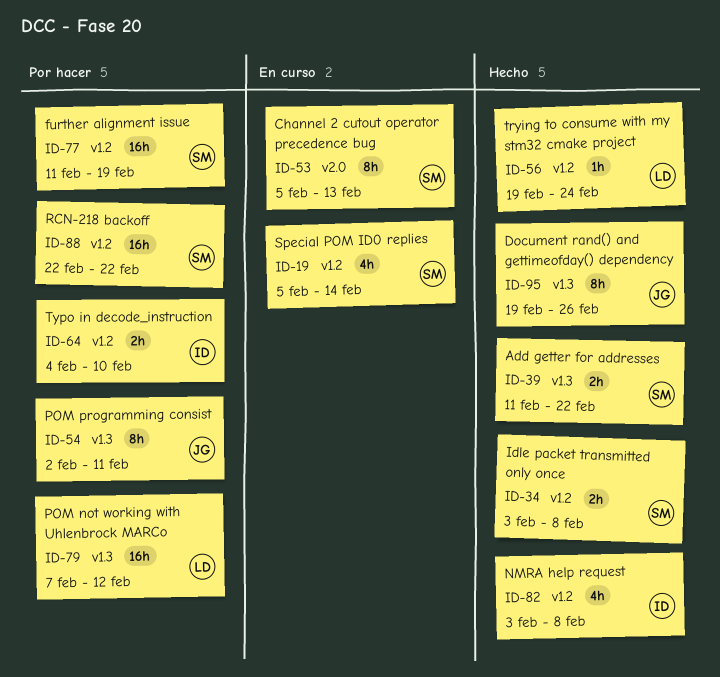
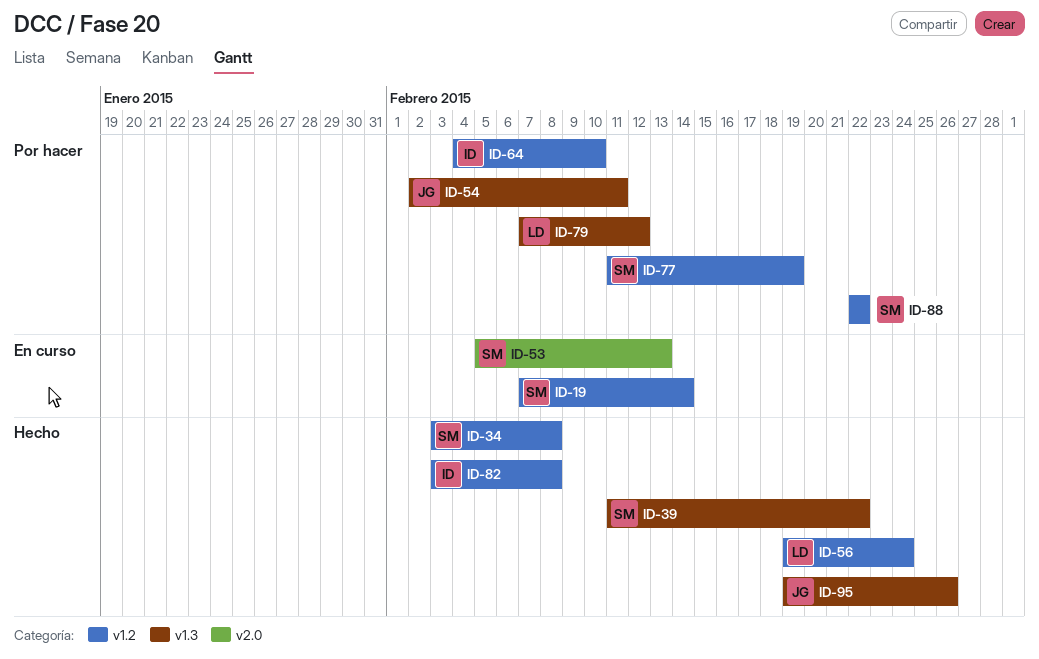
ID-19, start: Feb 5 -> Feb 7

